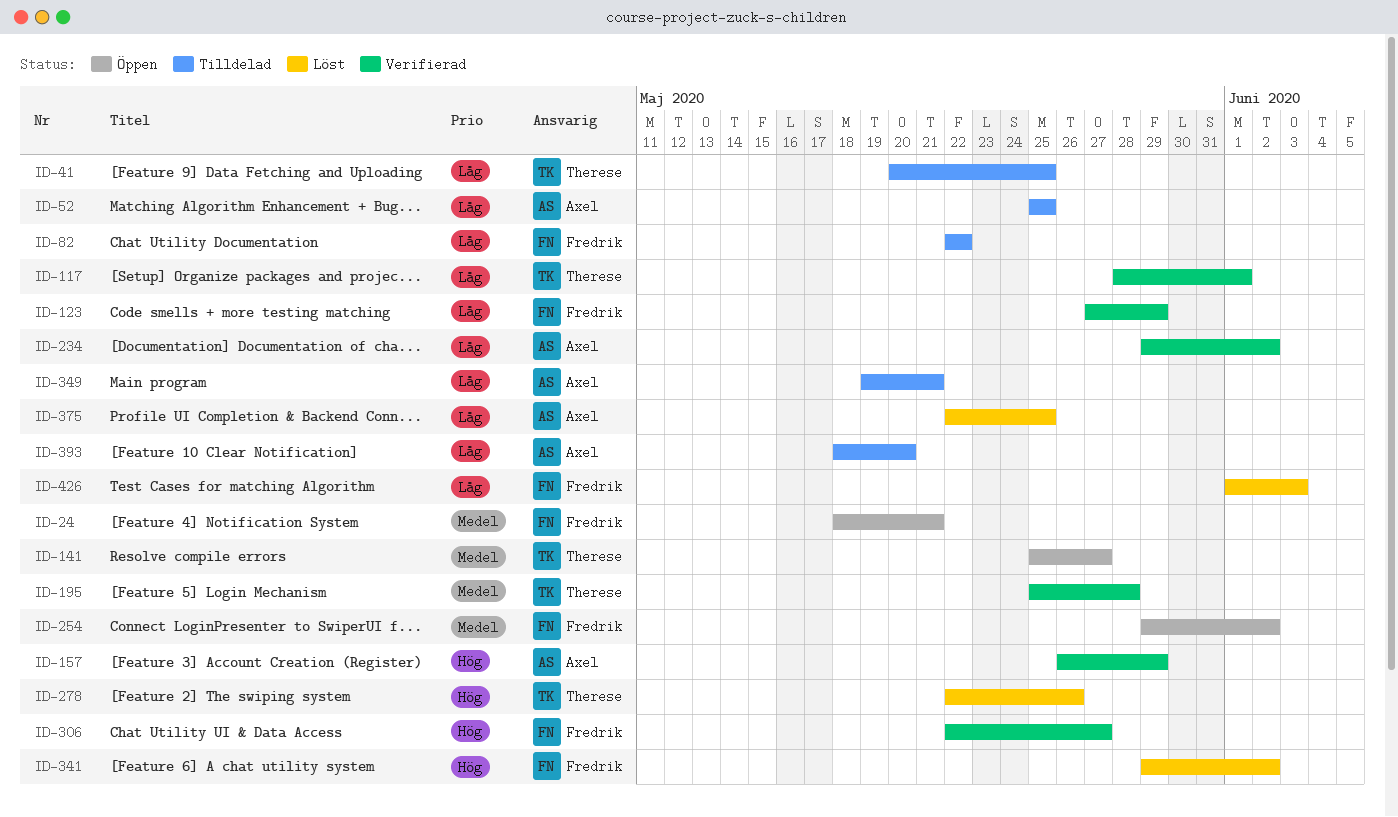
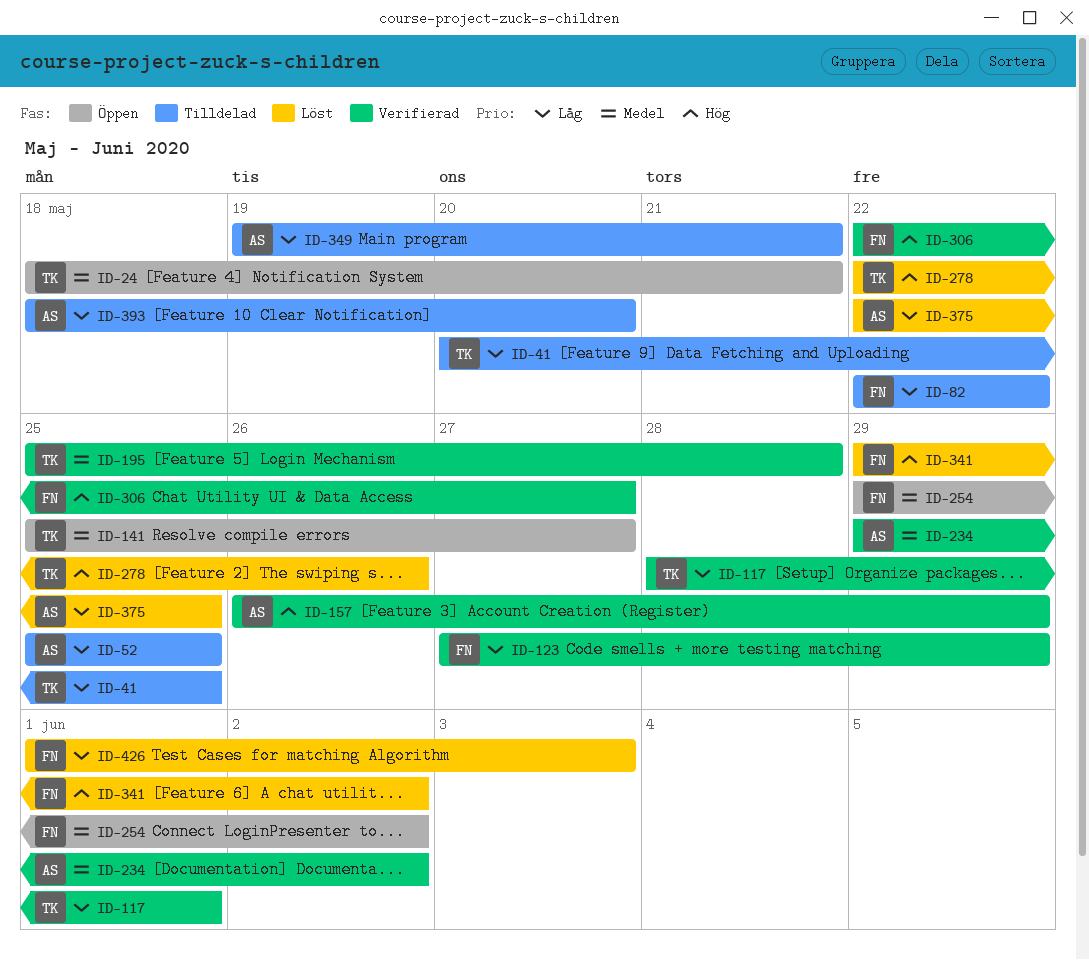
ID-24, owner: Fredrik -> Therese
ID-234, priority: Låg -> Medel

